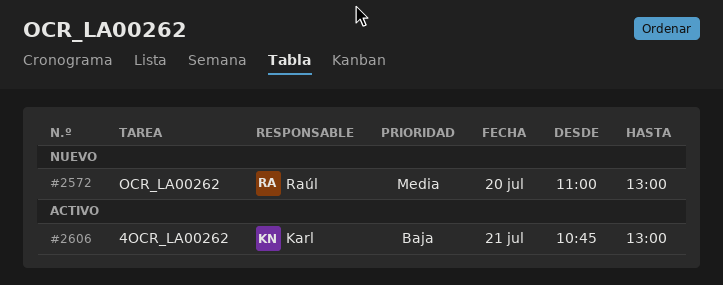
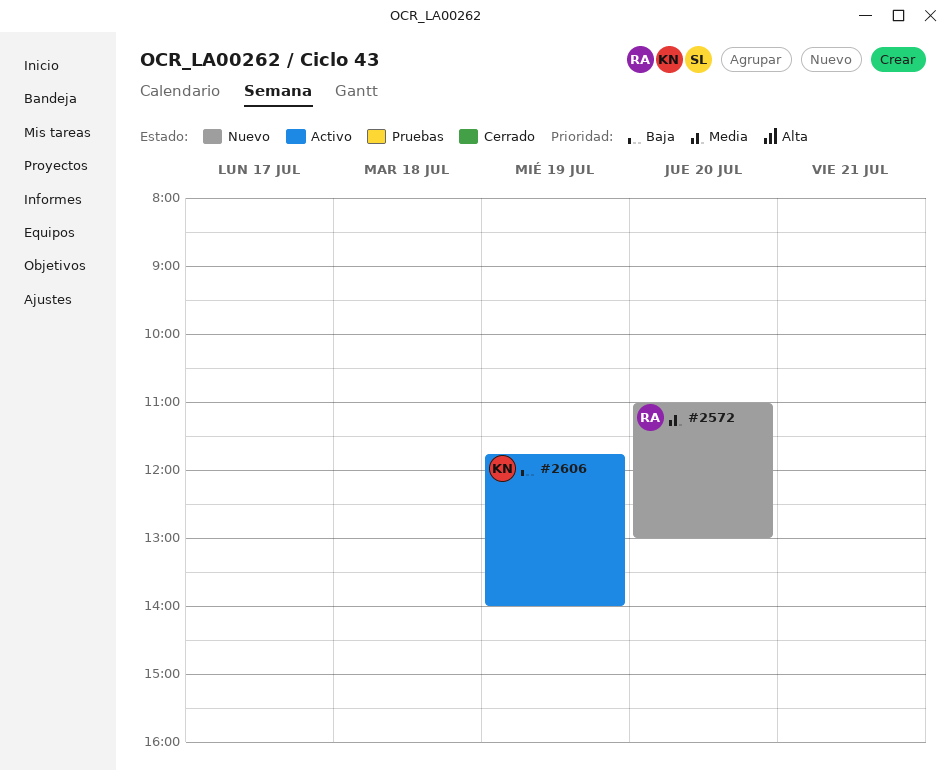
#2606, day: Jul 21 -> Jul 19
#2606, begins: 10:45 -> 11:45
#2606, ends: 13:00 -> 14:00

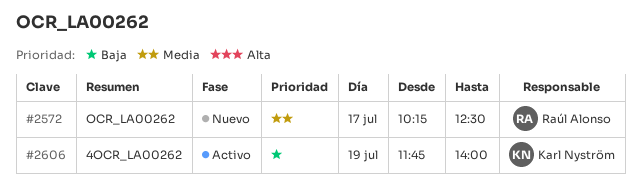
#2572, day: Jul 20 -> Jul 17
#2572, begins: 11:00 -> 10:15
#2572, ends: 13:00 -> 12:30

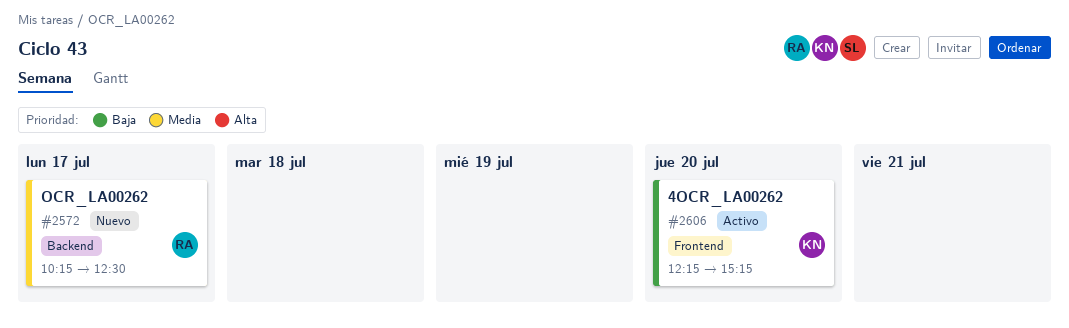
#2606, day: Jul 19 -> Jul 20
#2606, begins: 11:45 -> 12:15
#2606, ends: 14:00 -> 15:15

